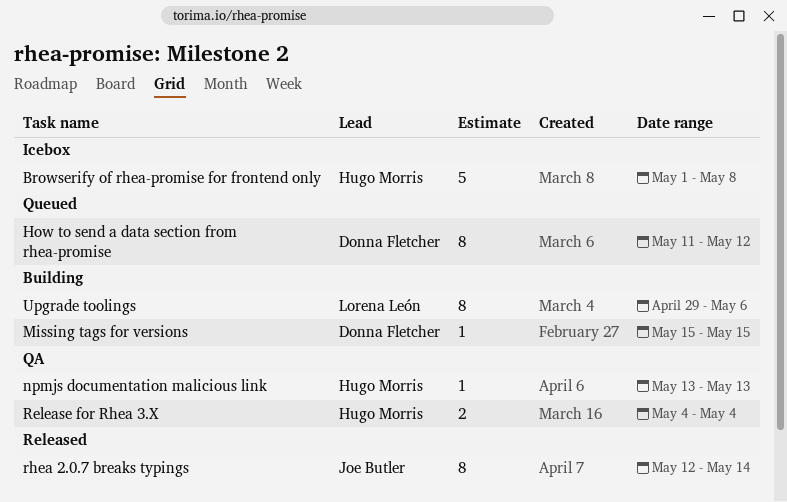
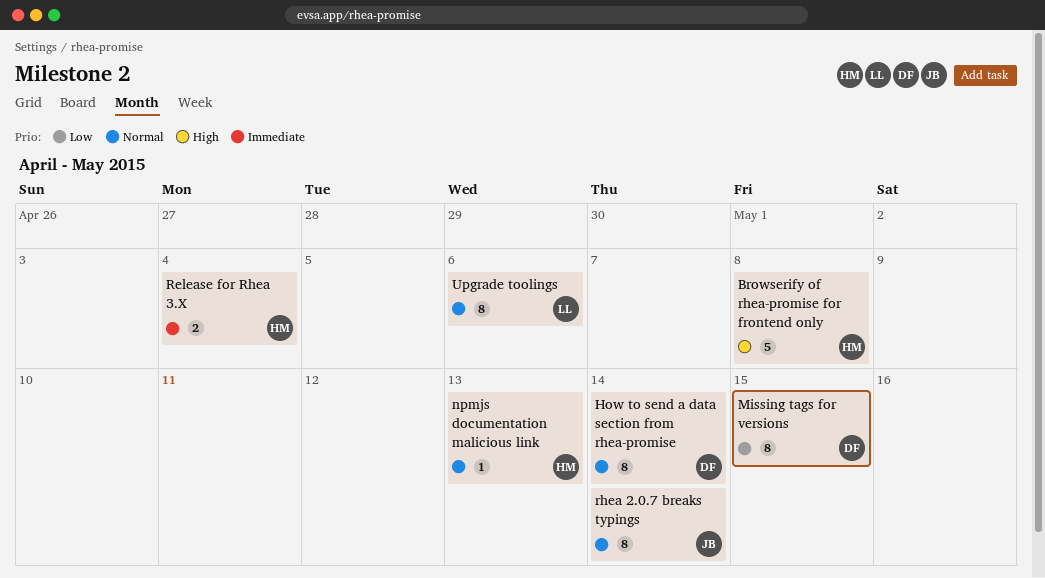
How to send a data section from rhea-promise, due: May 12 -> May 14
Missing tags for versions, estimate: 1 -> 8

